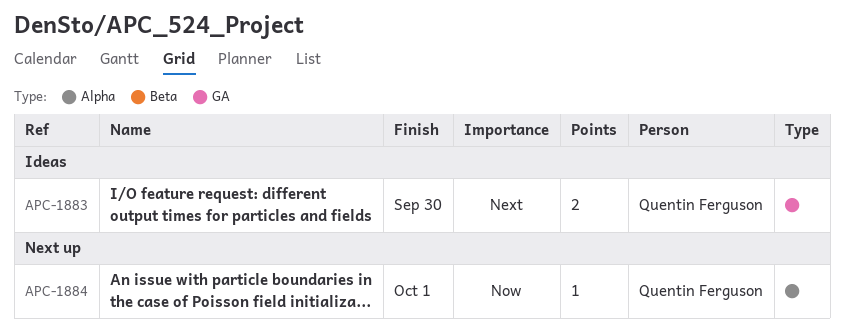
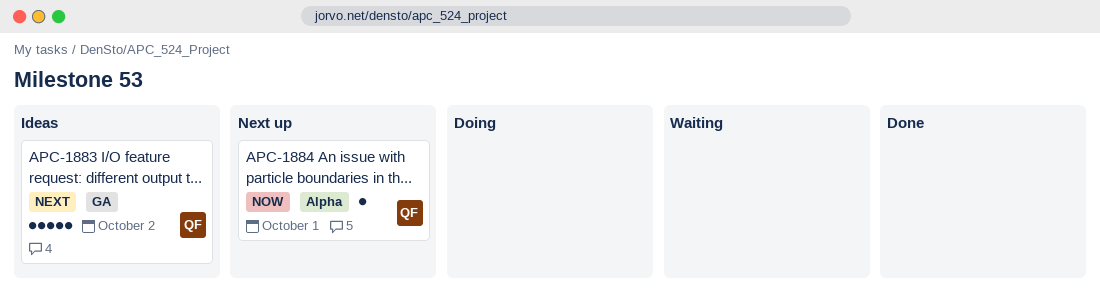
APC-1883, estimate: 2 -> 5
APC-1883, due: Sep 30 -> Oct 2

